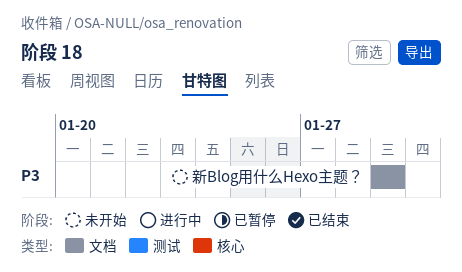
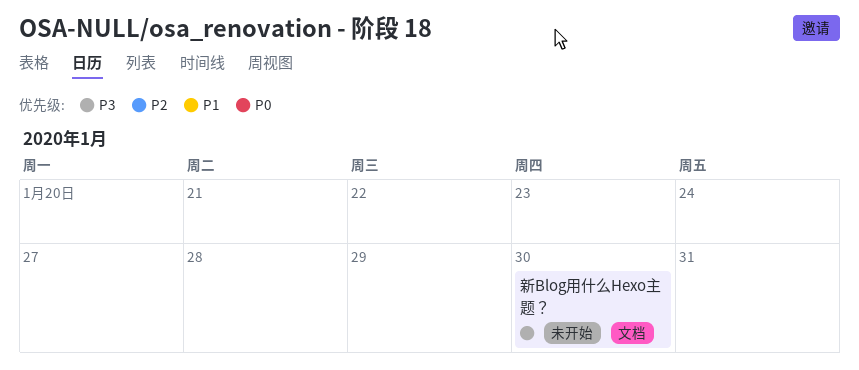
新Blog用什么Hexo主题？, due: Jan 29 -> Jan 30

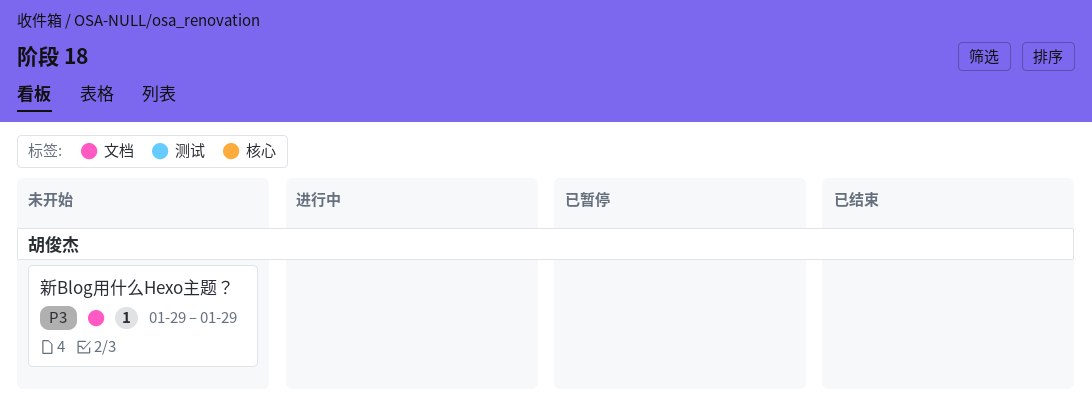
新Blog用什么Hexo主题？, due: Jan 30 -> Jan 29

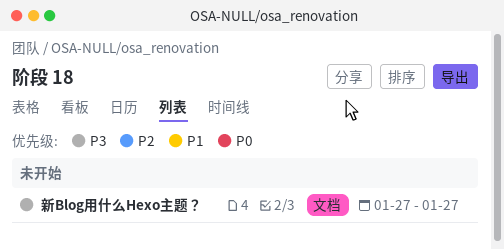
新Blog用什么Hexo主题？, start: Jan 29 -> Jan 27
新Blog用什么Hexo主题？, due: Jan 29 -> Jan 27

